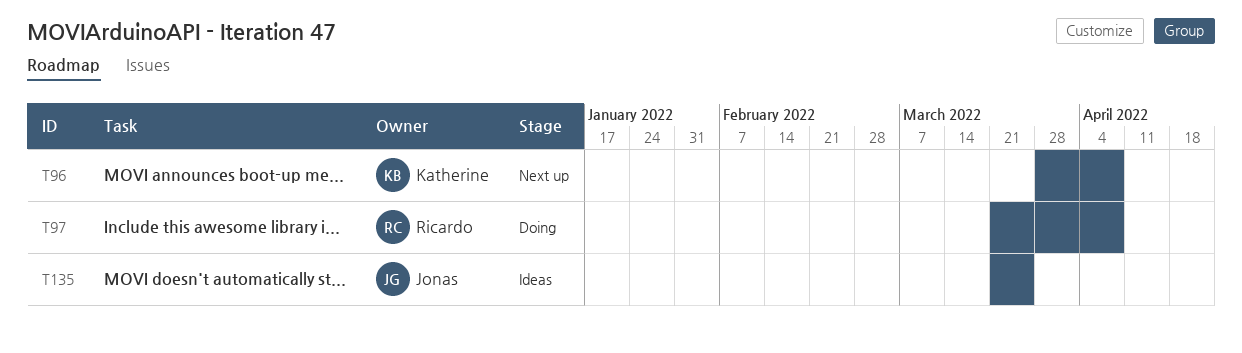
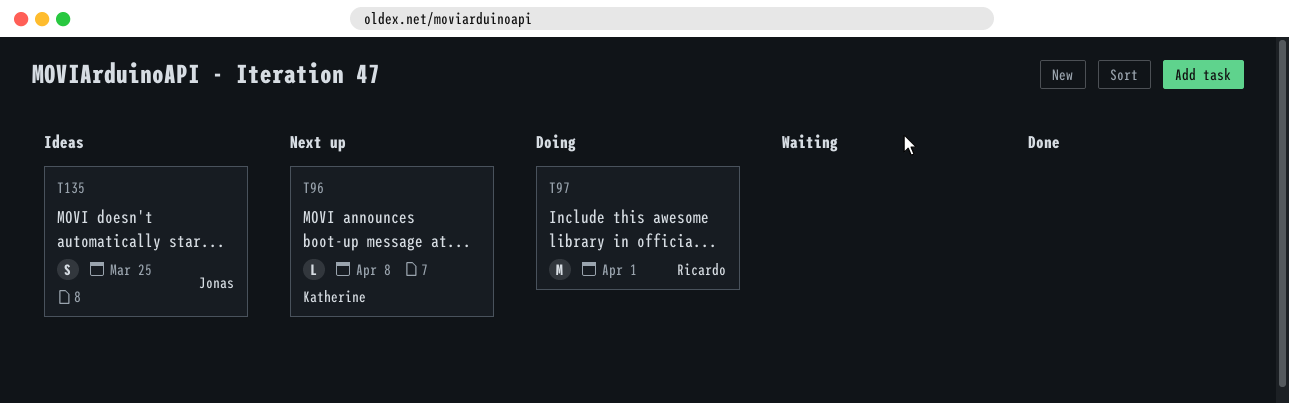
T97, due: Apr 8 -> Apr 1

